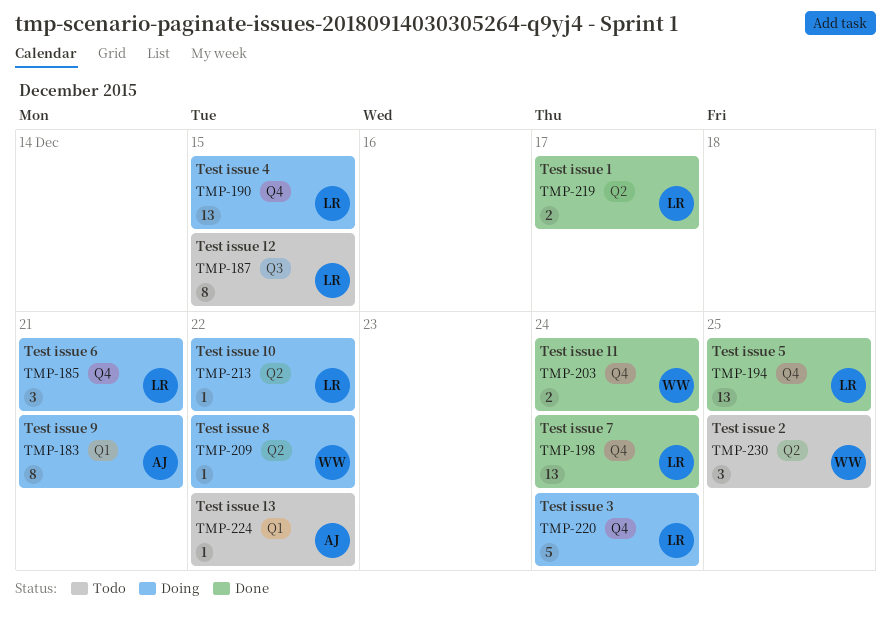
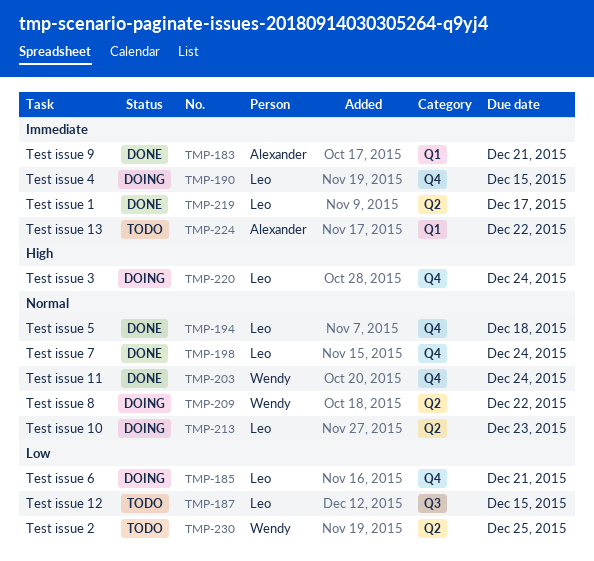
TMP-183, status: Doing -> Done
TMP-194, due: Dec 25 -> Dec 18
TMP-213, due: Dec 22 -> Dec 23

